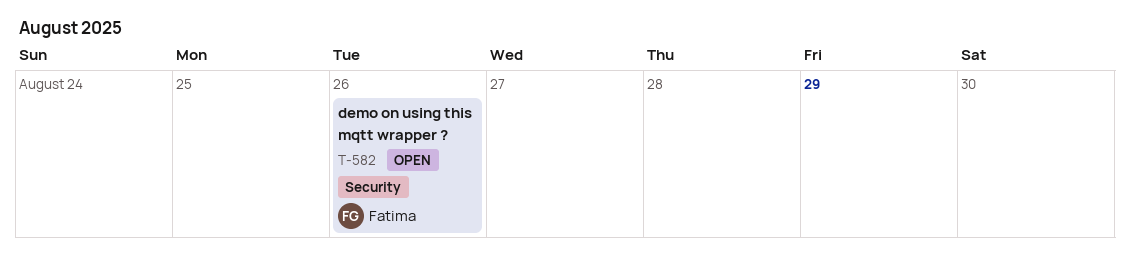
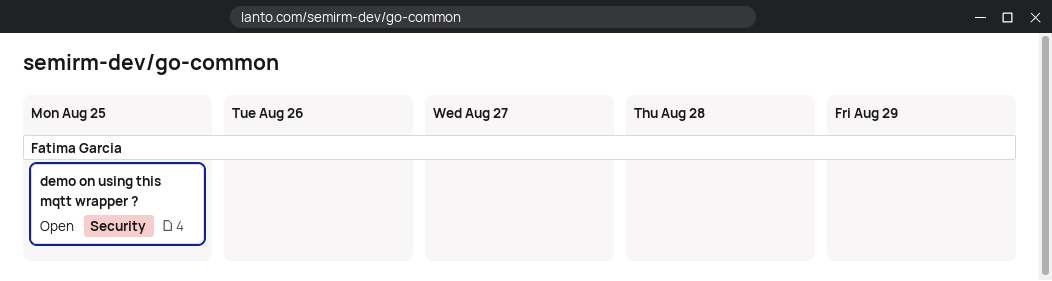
demo on using this mqtt wrapper ?, due: Aug 26 -> Aug 25

